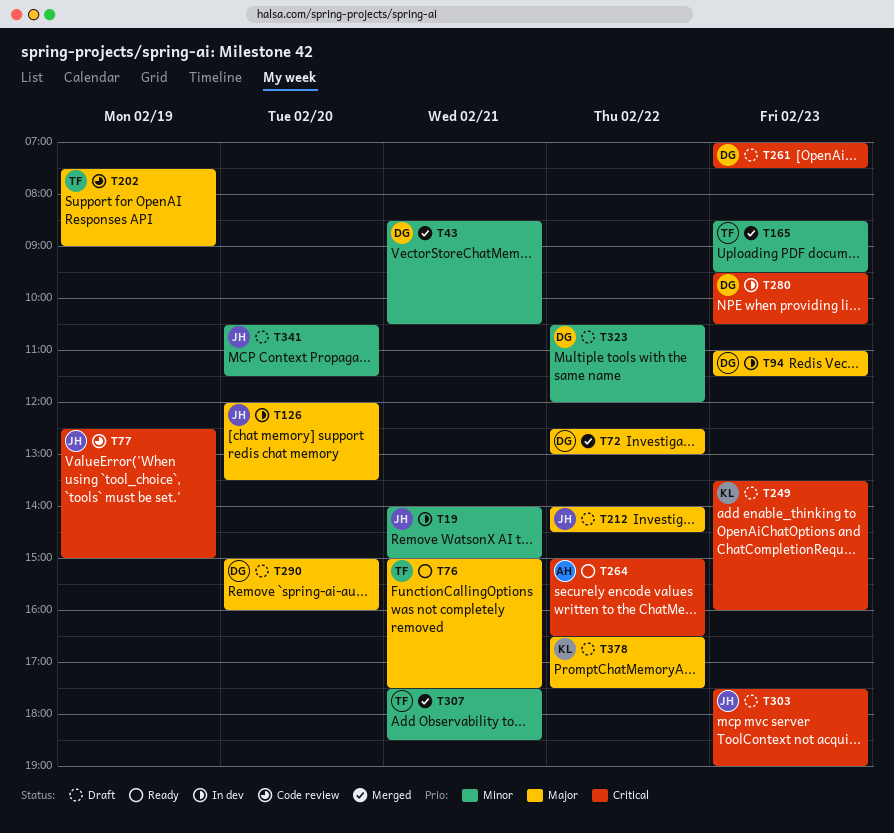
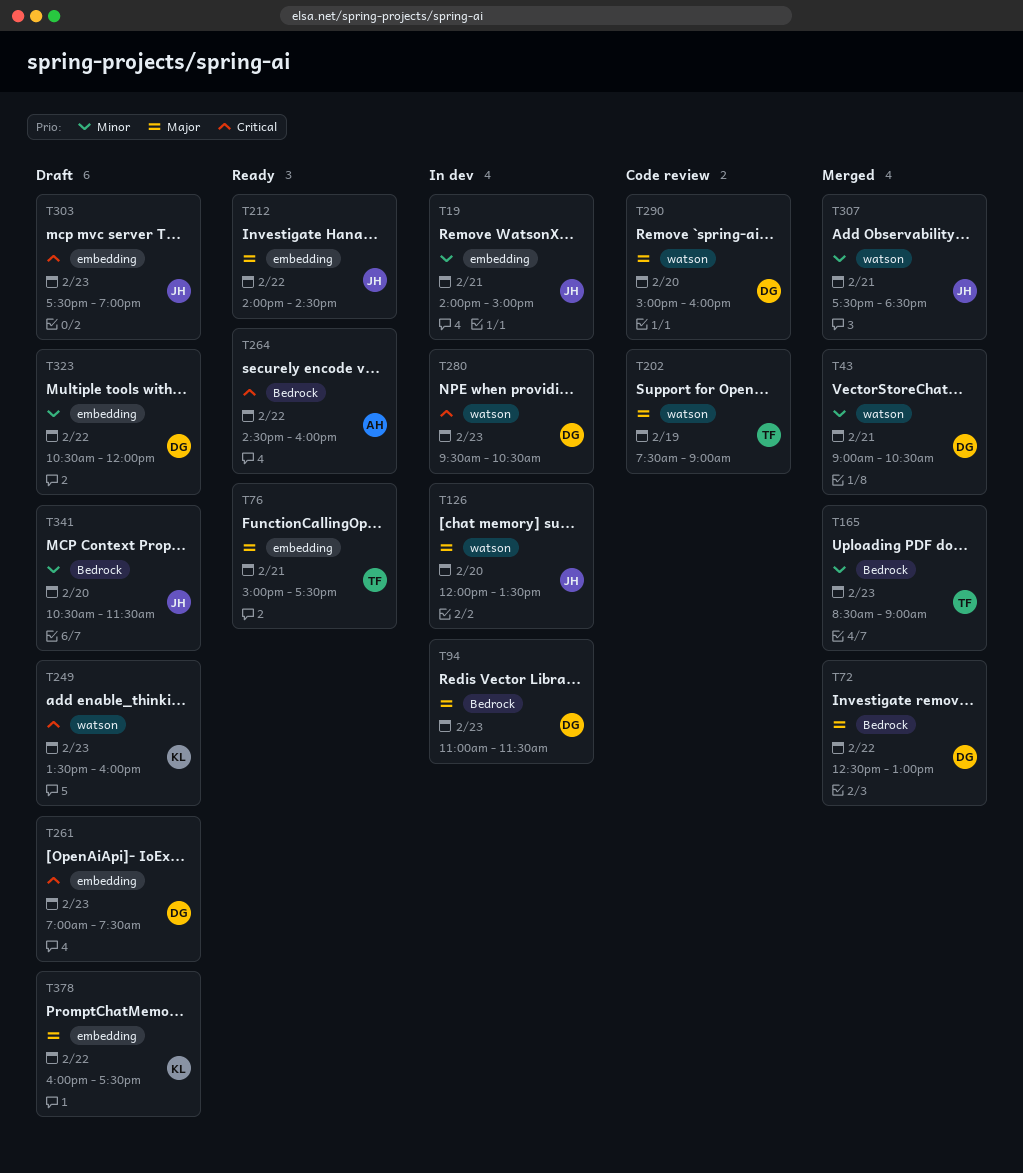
T43, begins: 08:30 -> 09:00
T77: present -> none
T165, ends: 09:30 -> 09:00
T212, status: Draft -> Ready
T264, begins: 15:00 -> 14:30
T264, ends: 16:30 -> 16:00
T290, status: Draft -> Code review
T307, owner: TF -> JH
T378, begins: 16:30 -> 16:00

